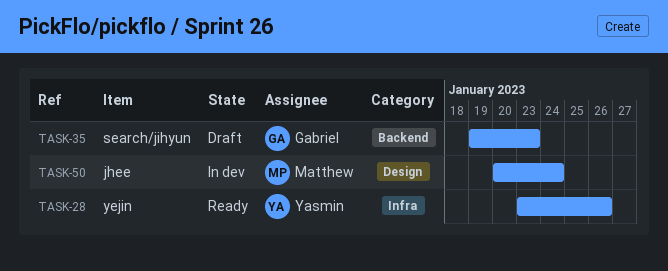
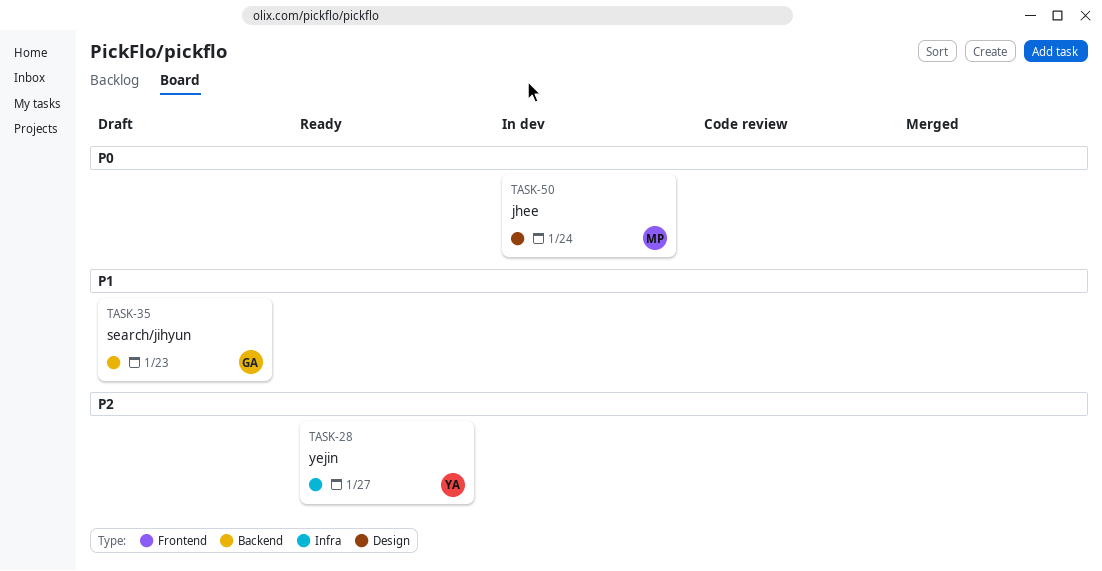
TASK-28, due: Jan 26 -> Jan 27

